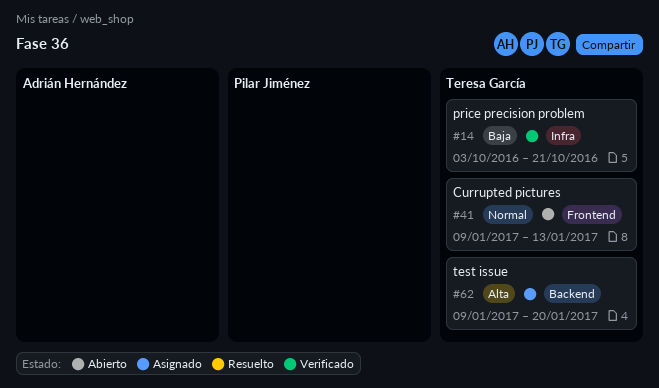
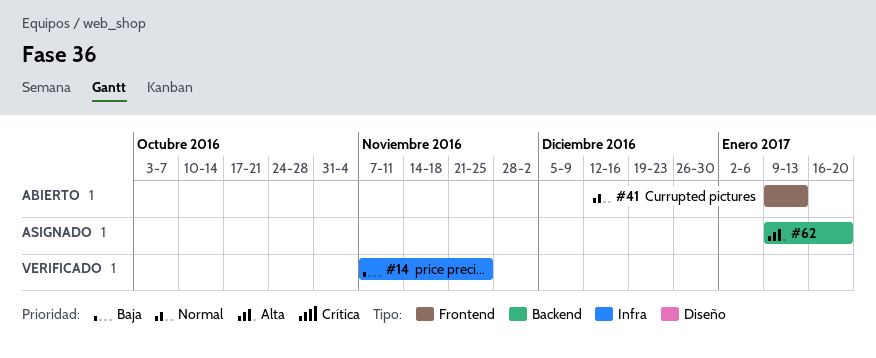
#14, start: Oct 3 -> Nov 7
#14, due: Oct 21 -> Nov 25

